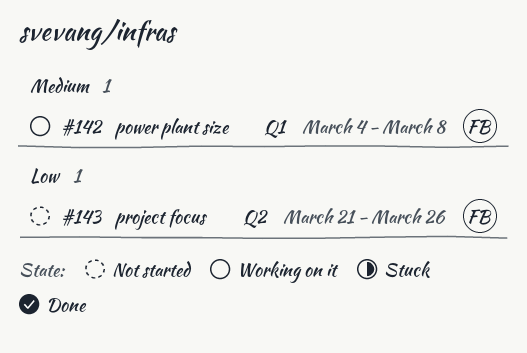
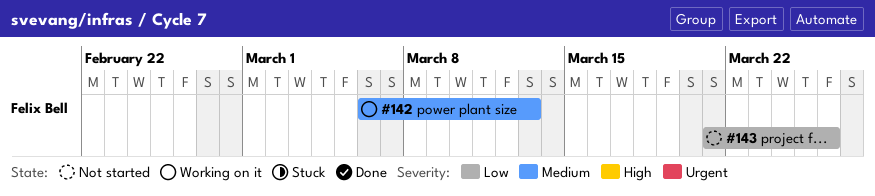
#142, start: Mar 4 -> Mar 6
#142, due: Mar 8 -> Mar 13

